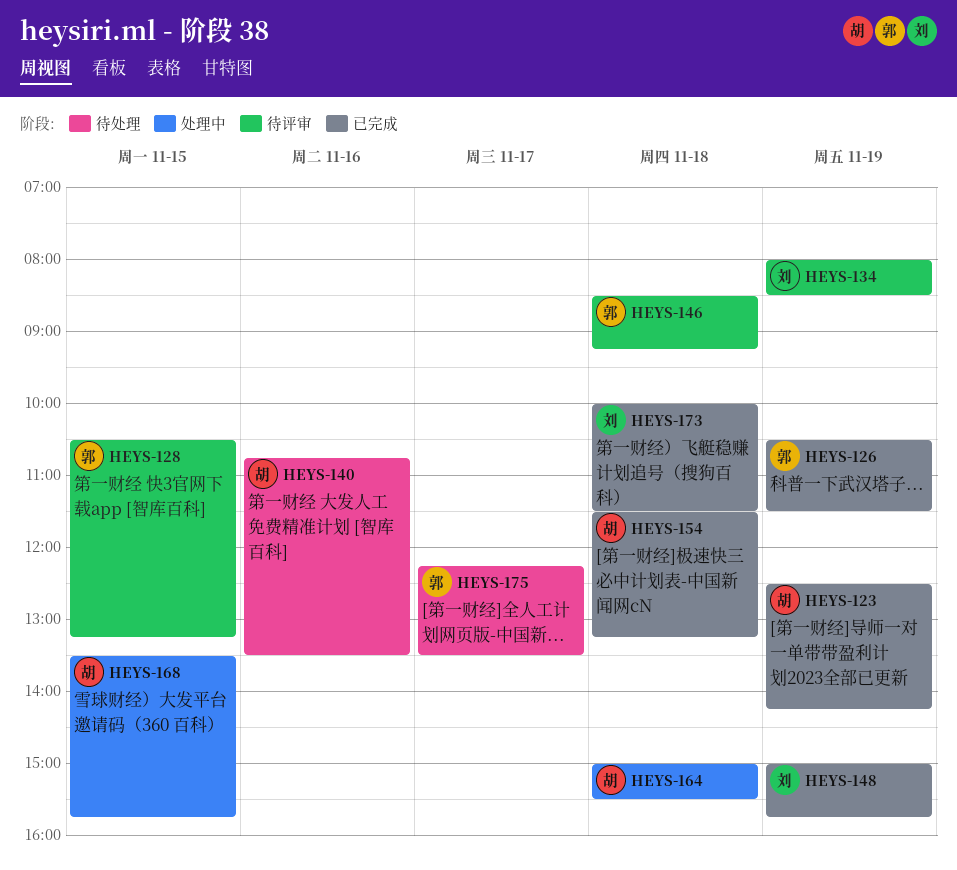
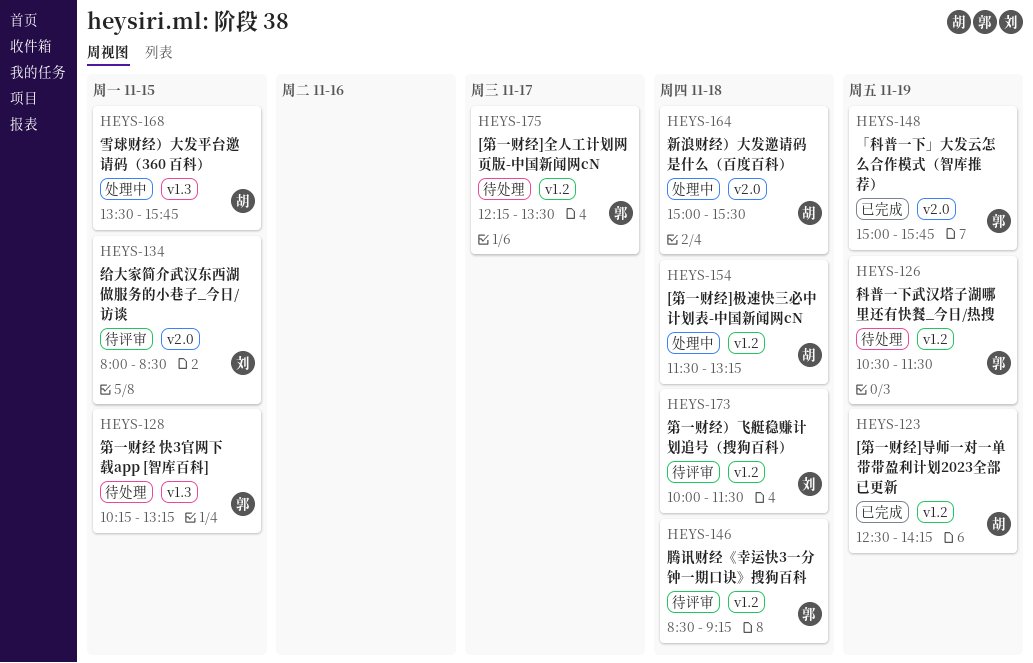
HEYS-126, status: 已完成 -> 待处理
HEYS-128, status: 待评审 -> 待处理
HEYS-128, begins: 10:30 -> 10:15
HEYS-134, day: Nov 19 -> Nov 15
HEYS-140: present -> none
HEYS-148, owner: 刘 -> 郭
HEYS-154, status: 已完成 -> 处理中
HEYS-173, status: 已完成 -> 待评审

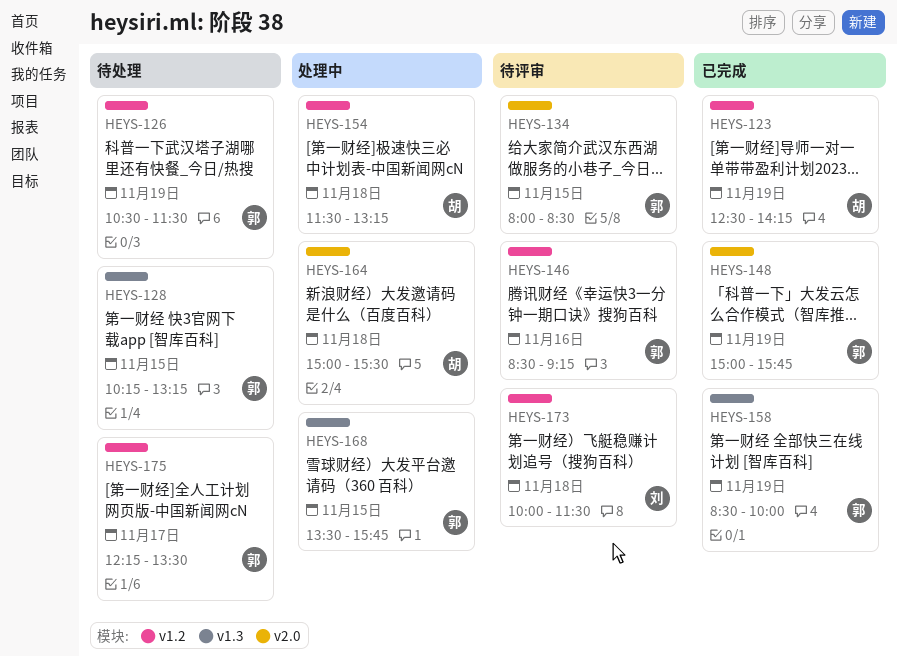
HEYS-134, owner: 刘 -> 郭
HEYS-146, day: Nov 18 -> Nov 16
HEYS-158: none -> present
HEYS-168, owner: 胡 -> 郭

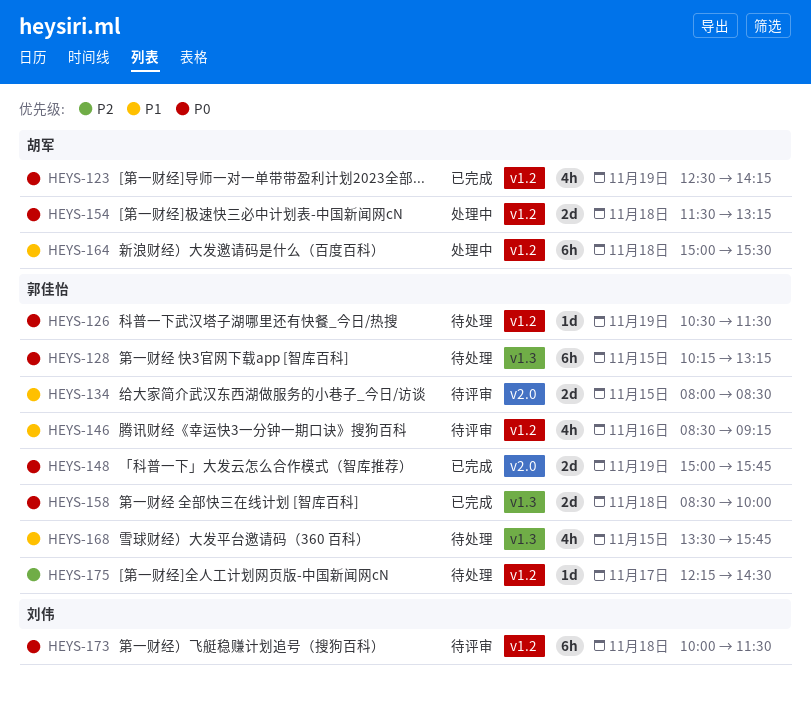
HEYS-158, day: Nov 19 -> Nov 18
HEYS-164, label: v2.0 -> v1.2
HEYS-168, status: 处理中 -> 待处理
HEYS-175, ends: 13:30 -> 14:30

